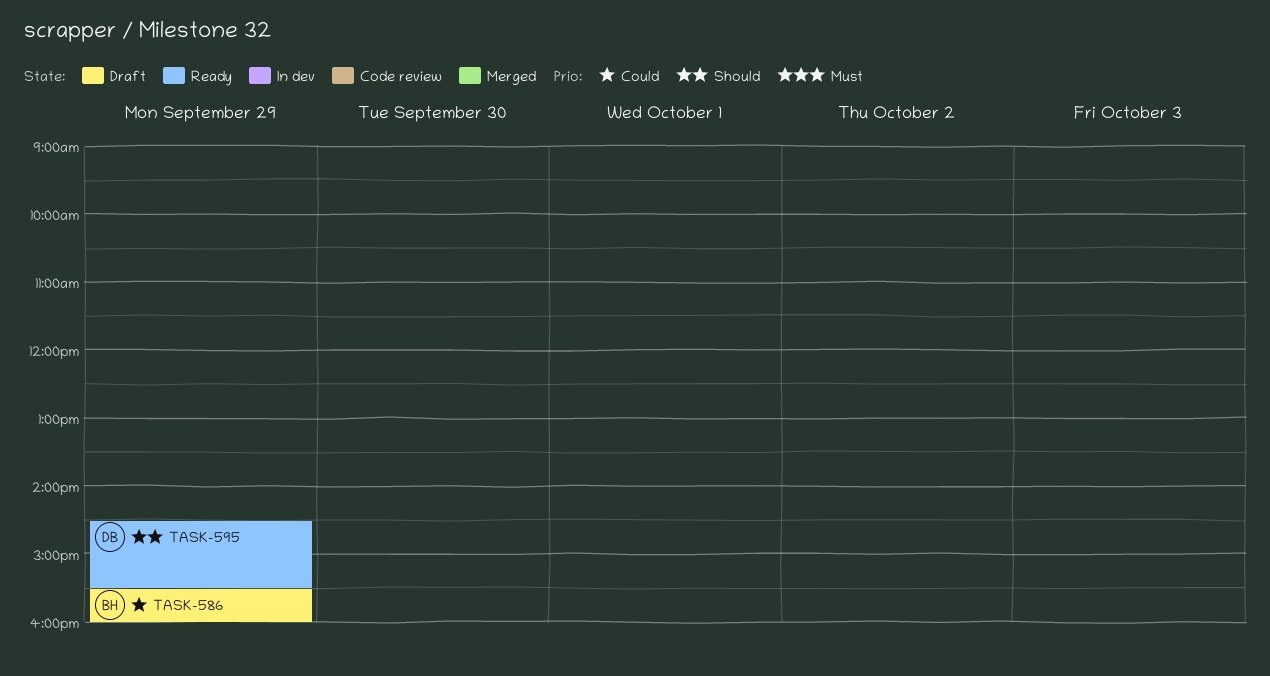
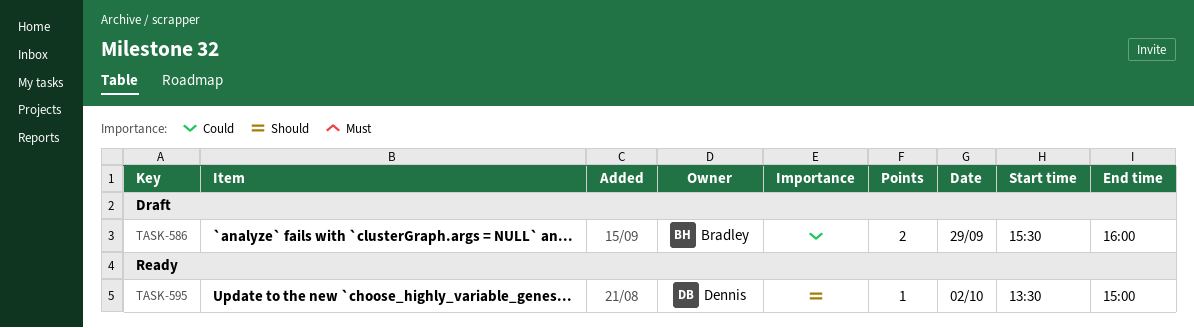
TASK-595, day: Sep 29 -> Oct 2
TASK-595, begins: 14:30 -> 13:30
TASK-595, ends: 15:30 -> 15:00

